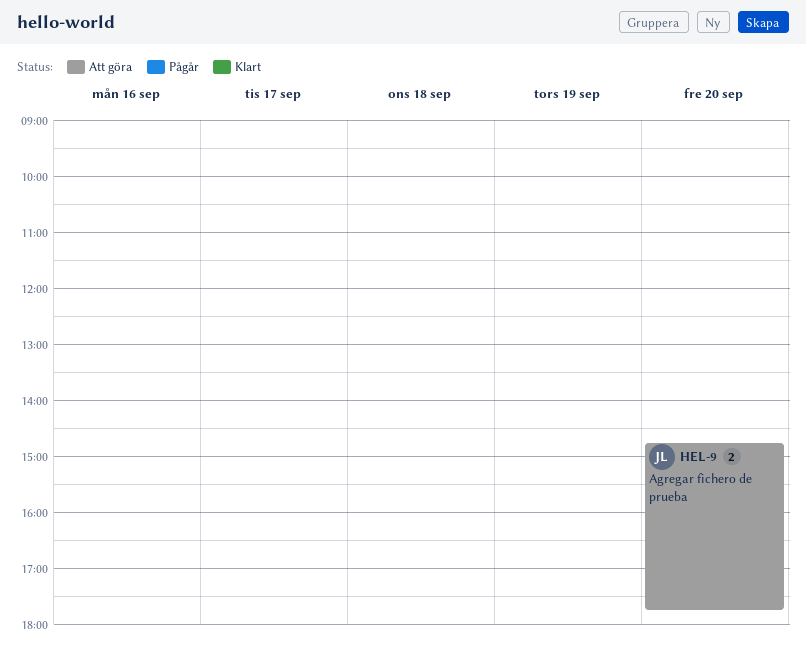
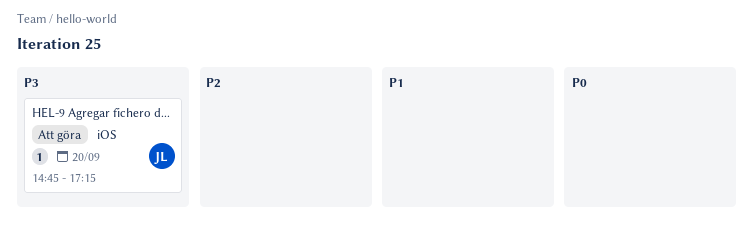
HEL-9, estimate: 2 -> 1
HEL-9, ends: 17:45 -> 17:15

